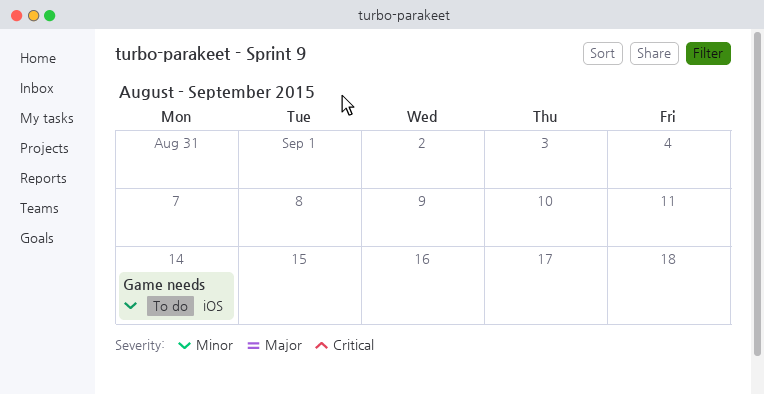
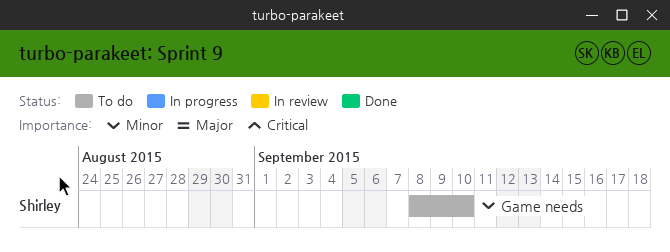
Game needs, due: Sep 14 -> Sep 10

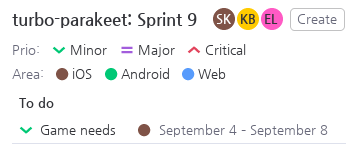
Game needs, start: Sep 8 -> Sep 4
Game needs, due: Sep 10 -> Sep 8

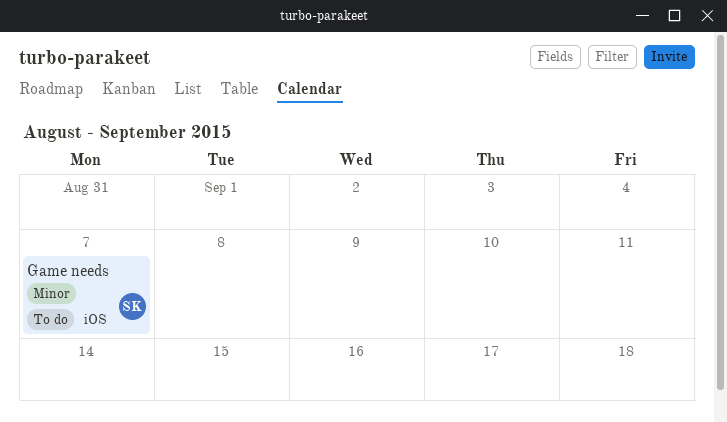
Game needs, due: Sep 8 -> Sep 7

